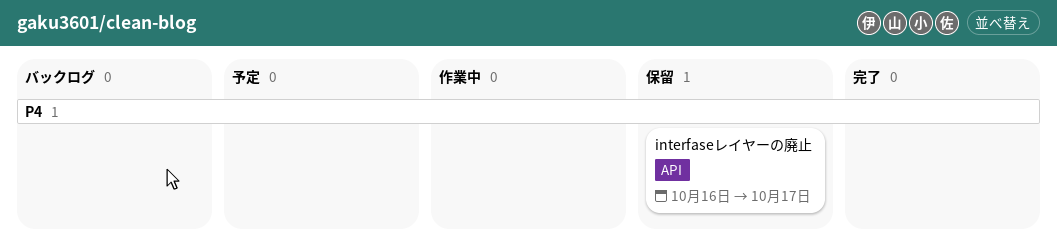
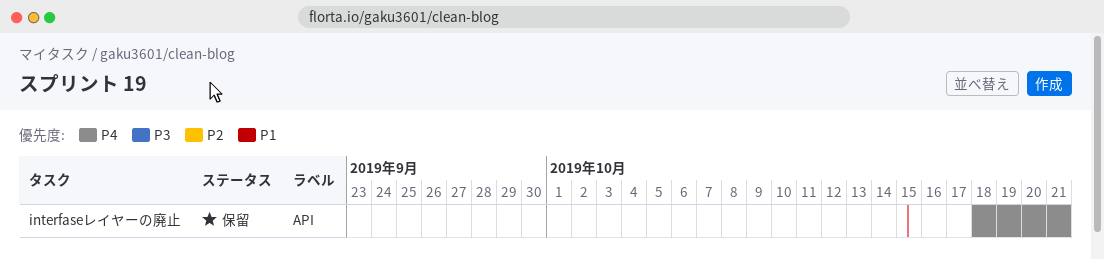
interfaseレイヤーの廃止, start: Oct 16 -> Oct 18
interfaseレイヤーの廃止, due: Oct 17 -> Oct 21

